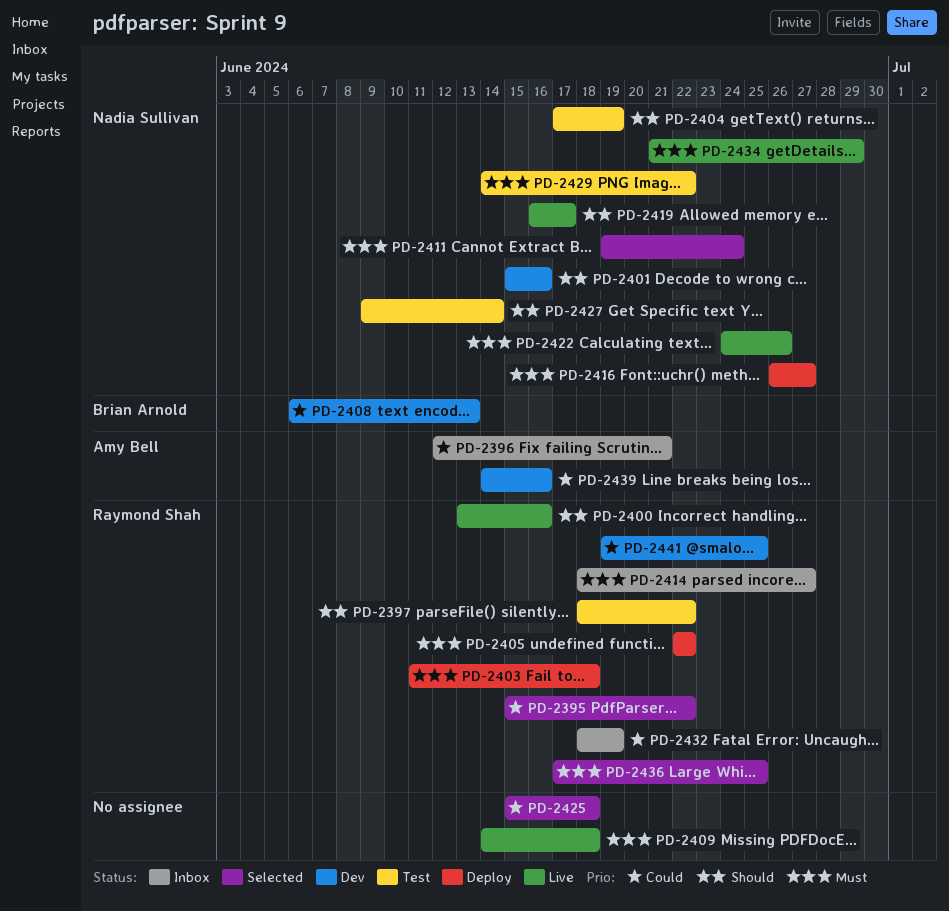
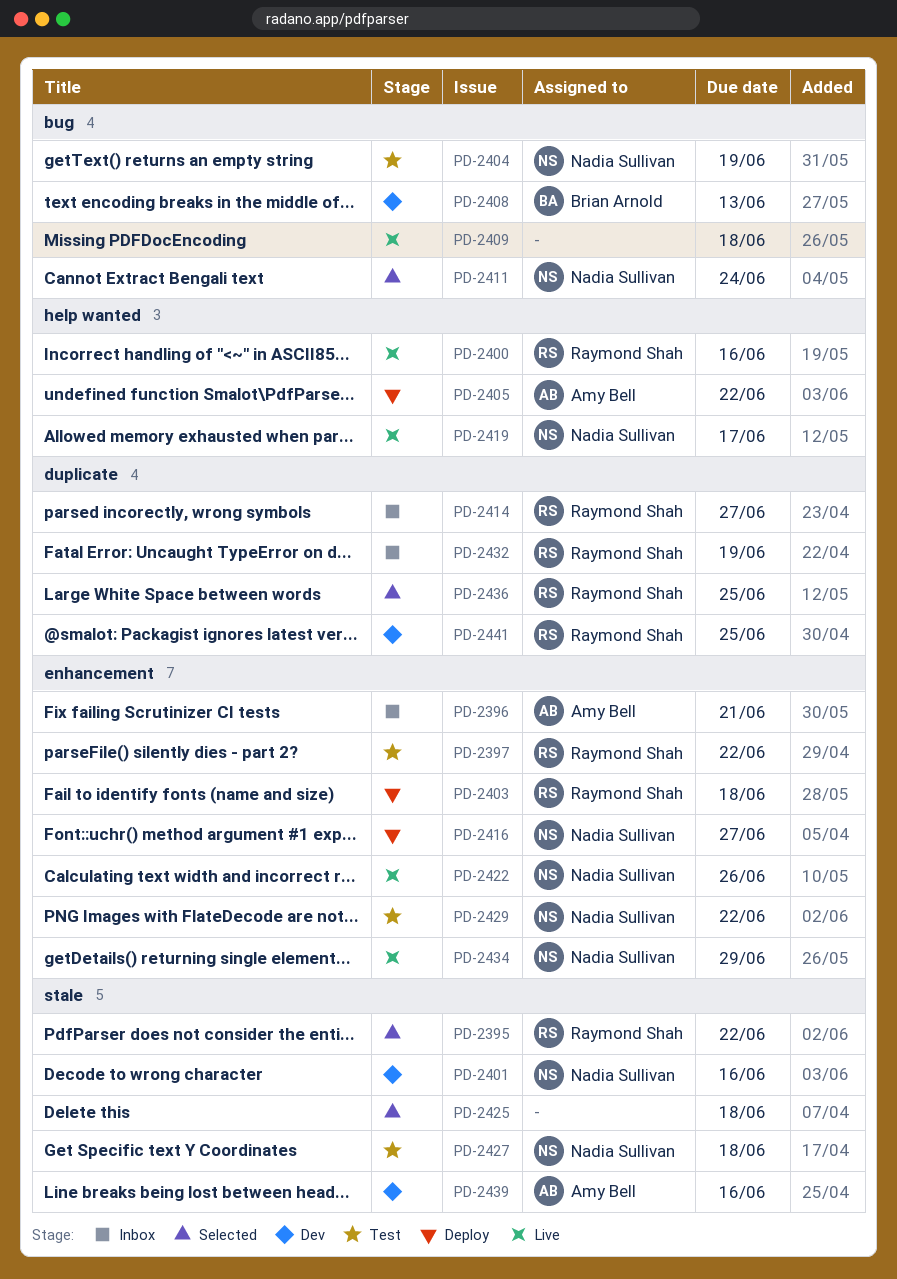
PD-2405, owner: Raymond Shah -> Amy Bell
PD-2427, due: Jun 14 -> Jun 18

